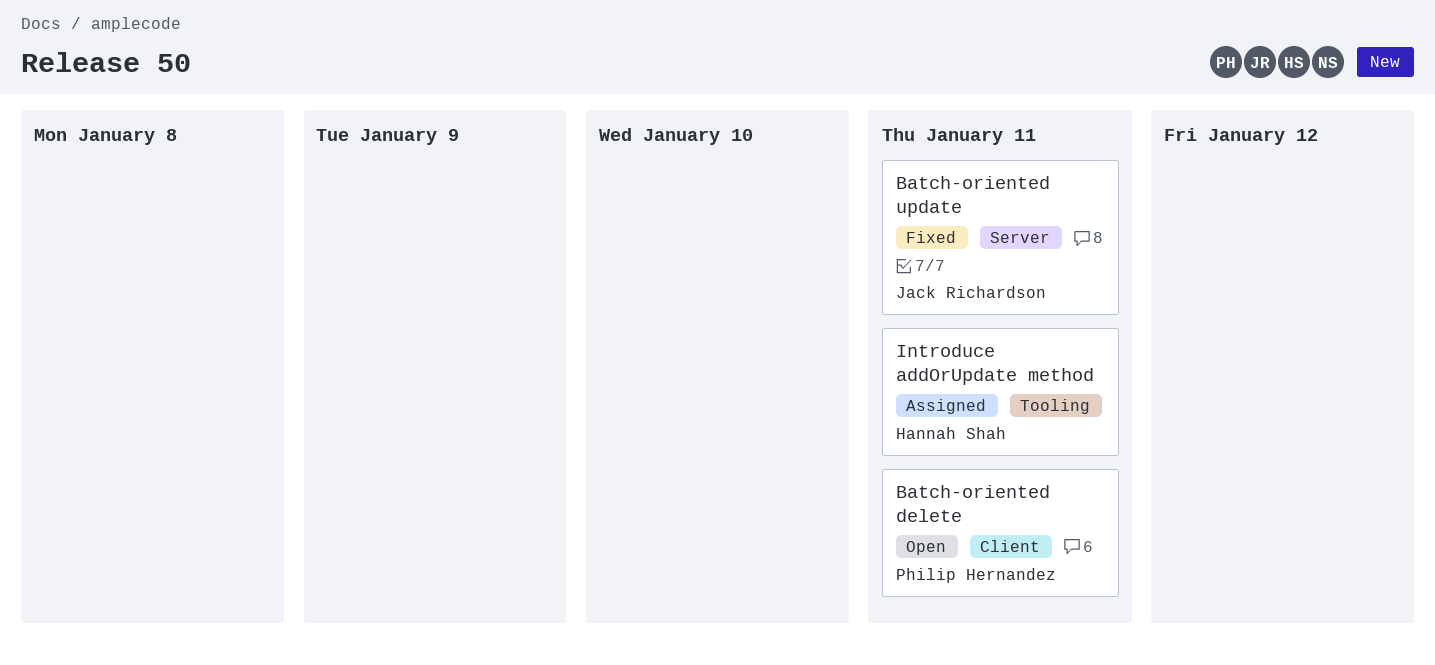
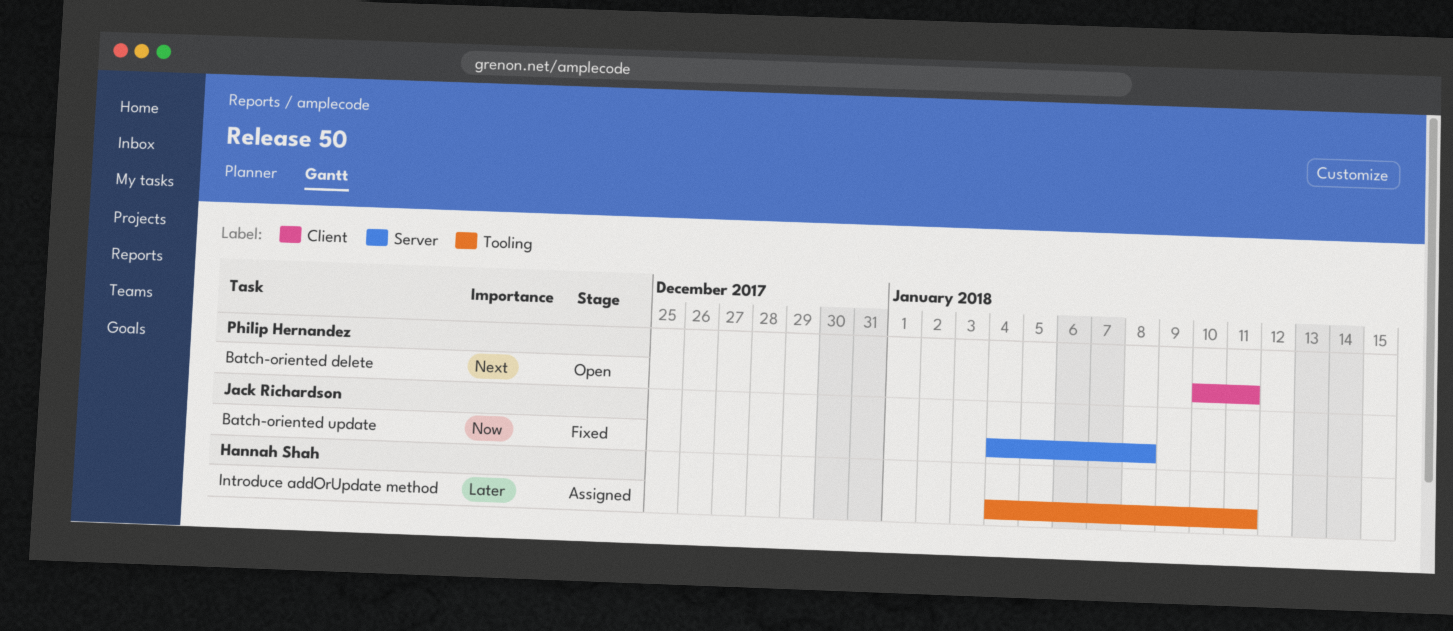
Batch-oriented update, due: Jan 11 -> Jan 8

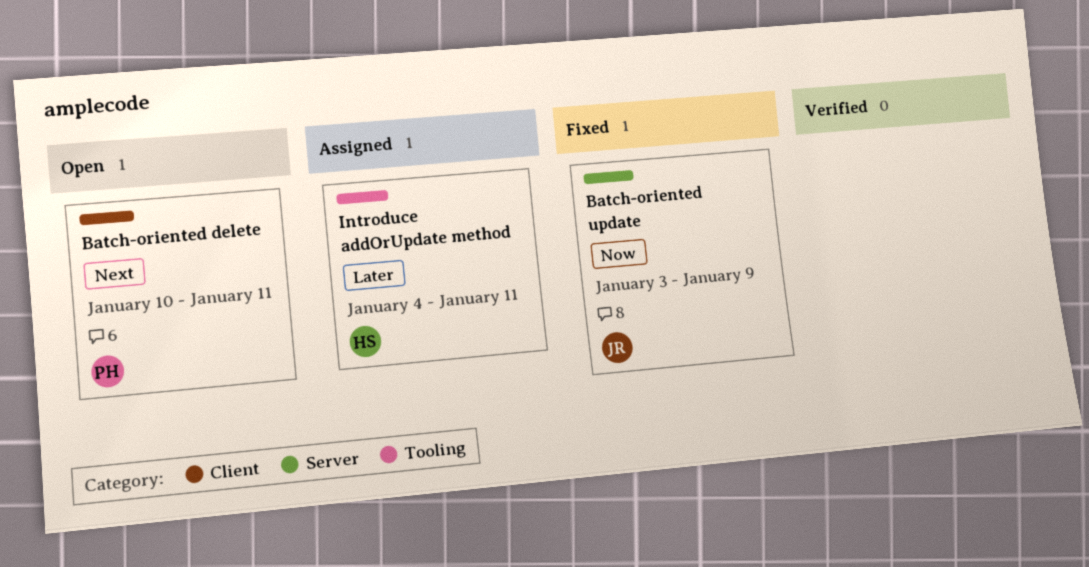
Batch-oriented update, start: Jan 4 -> Jan 3
Batch-oriented update, due: Jan 8 -> Jan 9

